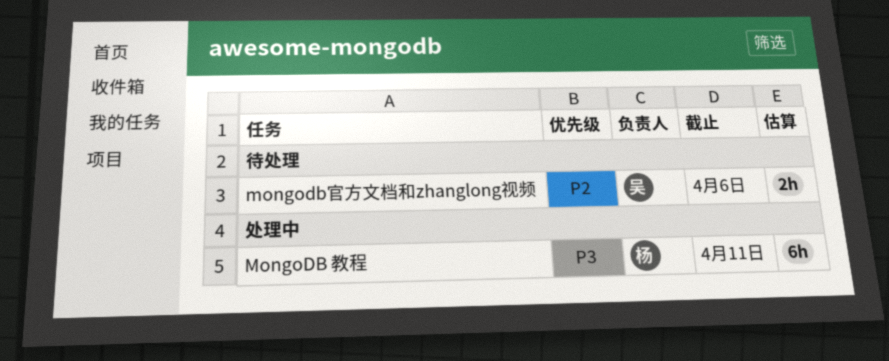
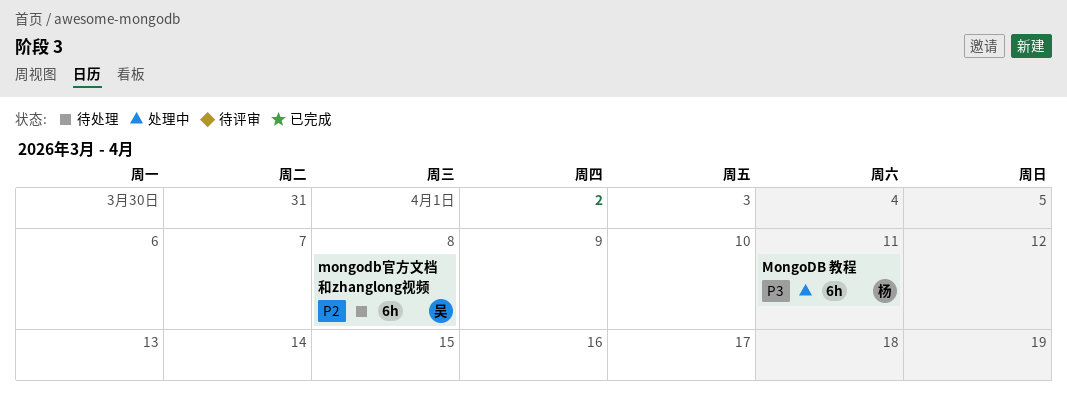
mongodb官方文档和zhanglong视频, estimate: 2h -> 6h
mongodb官方文档和zhanglong视频, due: Apr 6 -> Apr 8

